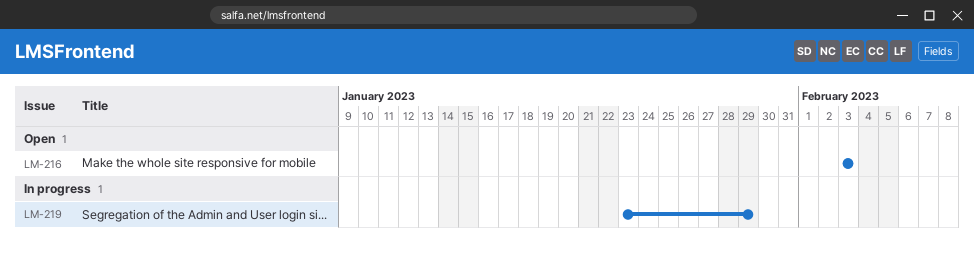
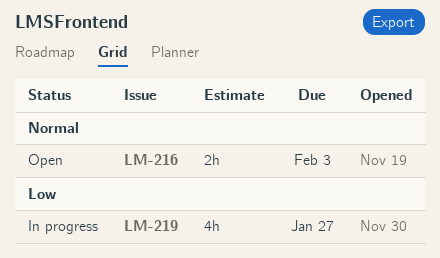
LM-219, due: Jan 29 -> Jan 27

